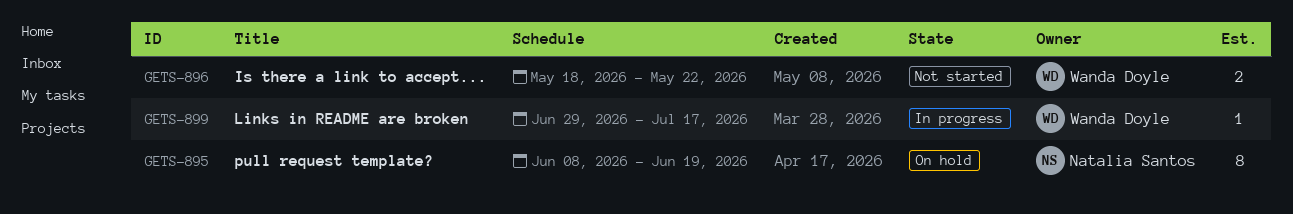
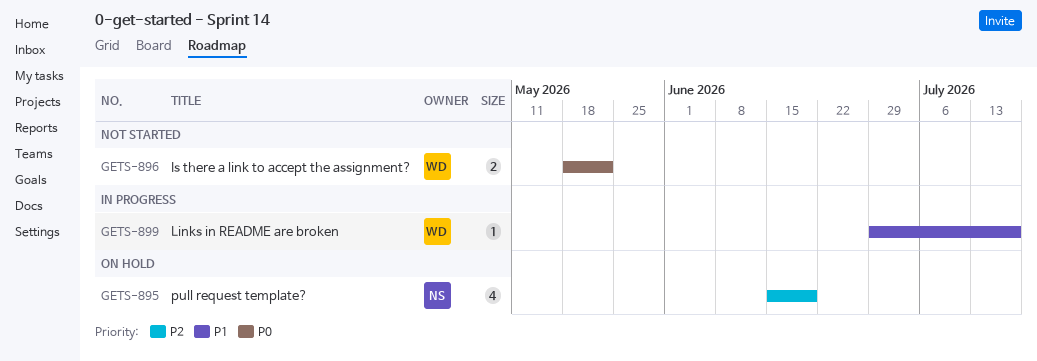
GETS-895, estimate: 8 -> 4
GETS-895, start: Jun 8 -> Jun 15

